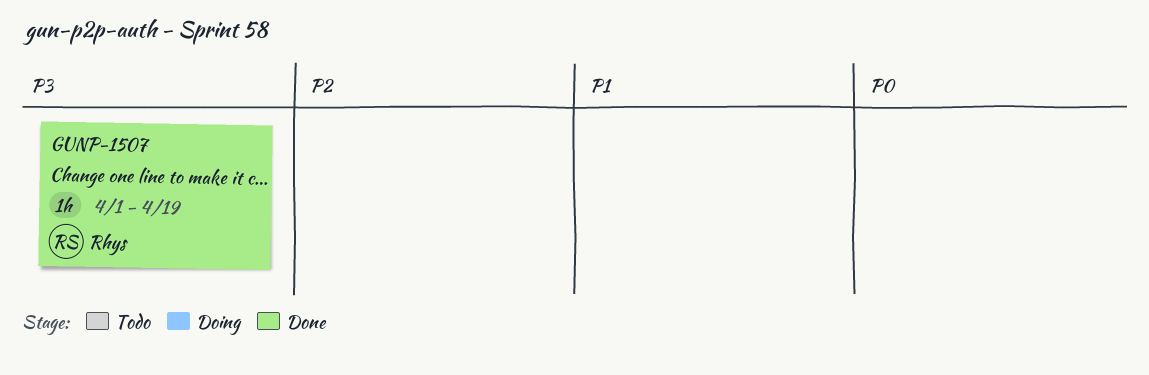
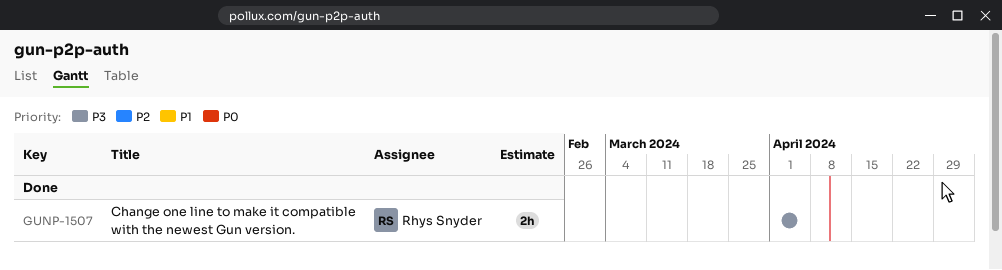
GUNP-1507, estimate: 1h -> 2h
GUNP-1507, due: Apr 19 -> Apr 5

